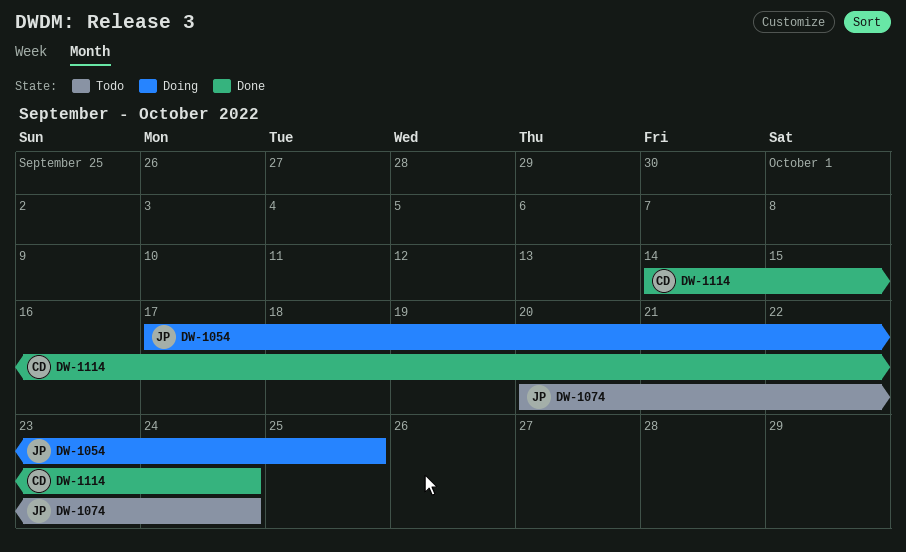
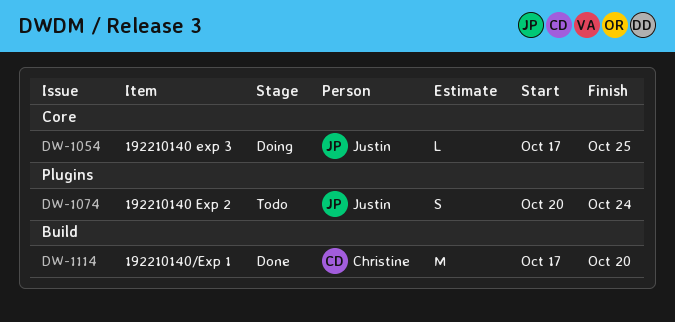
DW-1114, start: Oct 14 -> Oct 17
DW-1114, due: Oct 24 -> Oct 20

